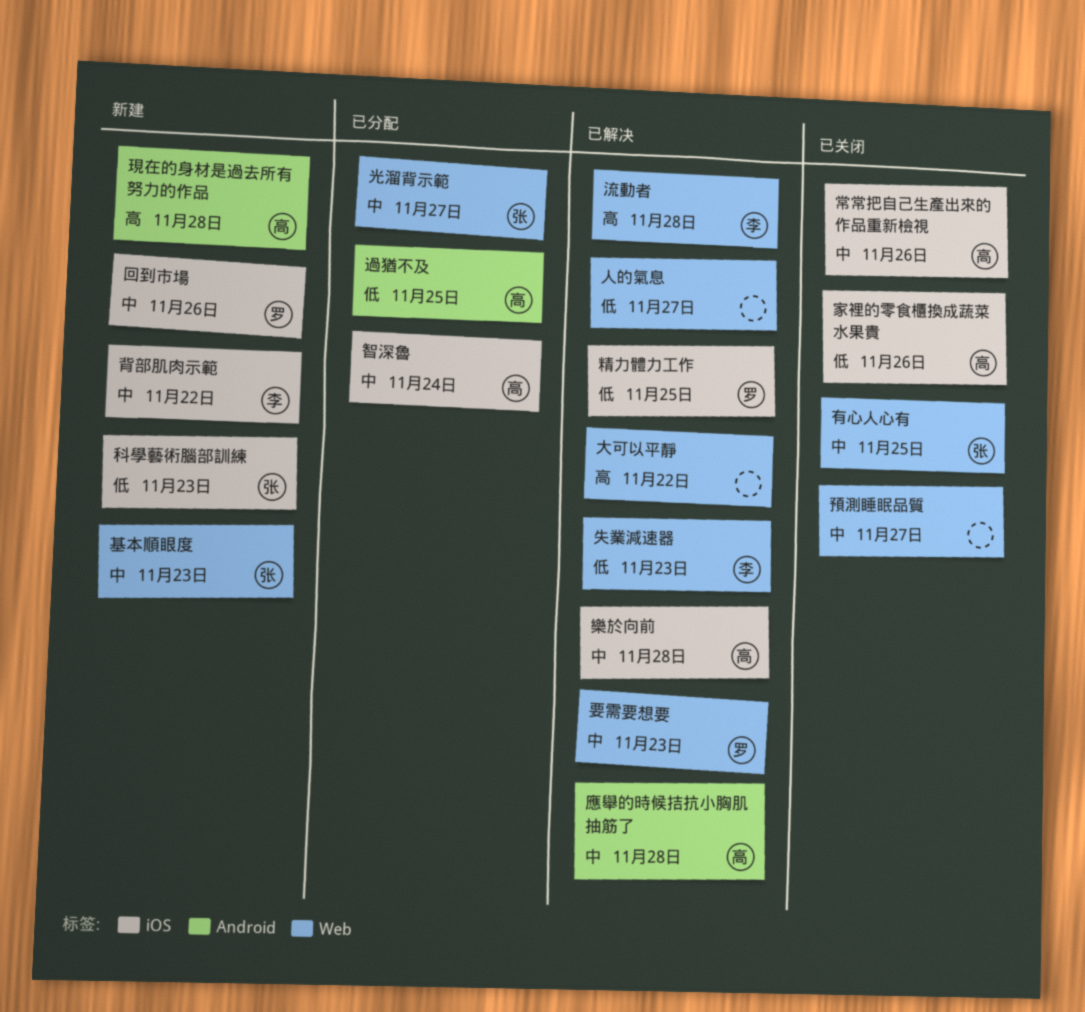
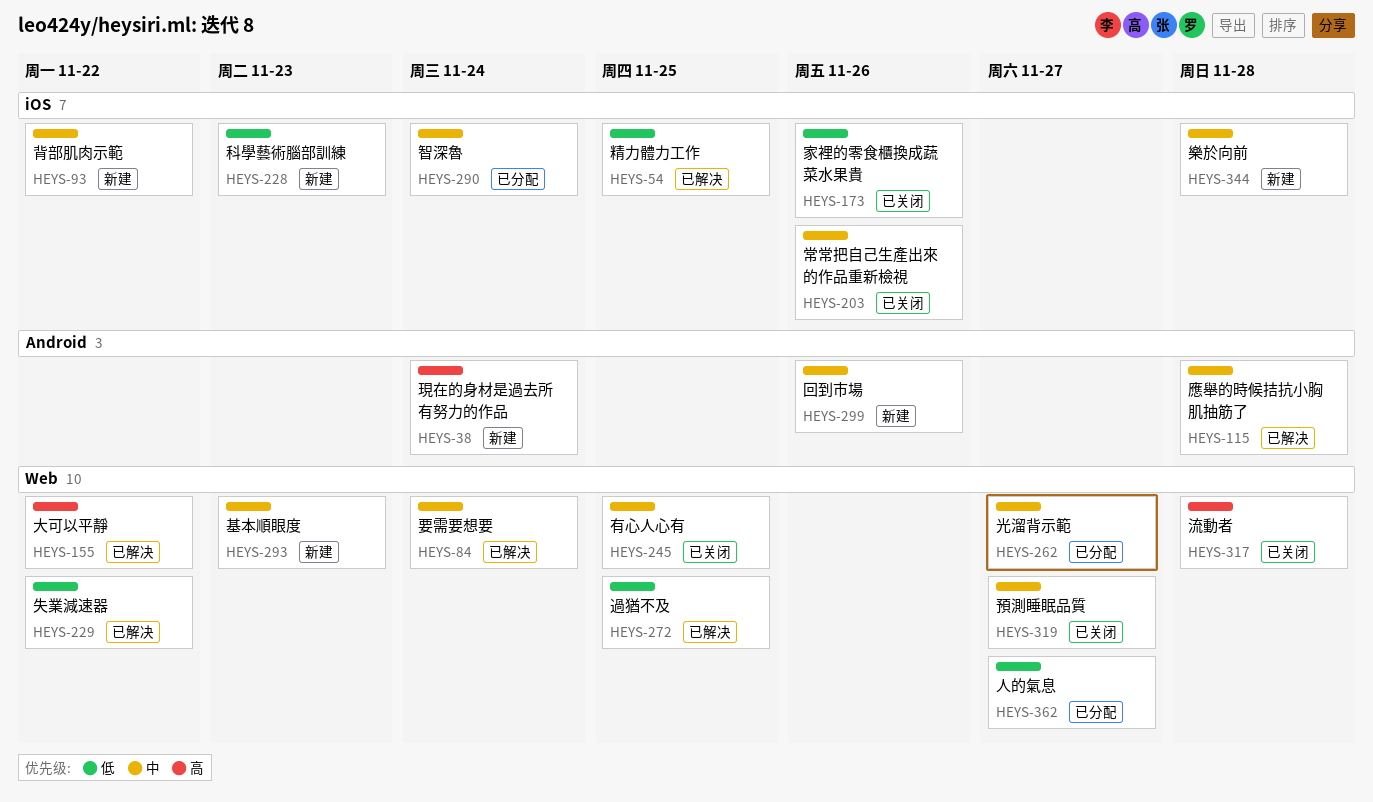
人的氣息, status: 已解决 -> 已分配
回到市場, label: iOS -> Android
失業減速器, due: Nov 23 -> Nov 22
樂於向前, status: 已解决 -> 新建
流動者, status: 已解决 -> 已关闭
現在的身材是過去所有努力的作品, due: Nov 28 -> Nov 24
要需要想要, due: Nov 23 -> Nov 24
過猶不及, status: 已分配 -> 已解决
過猶不及, label: Android -> Web

